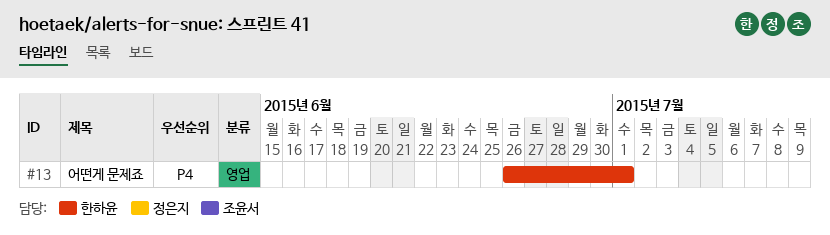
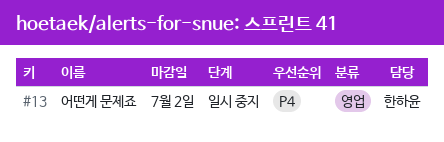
#13, due: Jul 1 -> Jul 2

